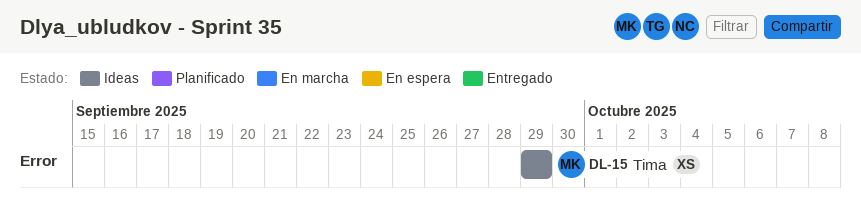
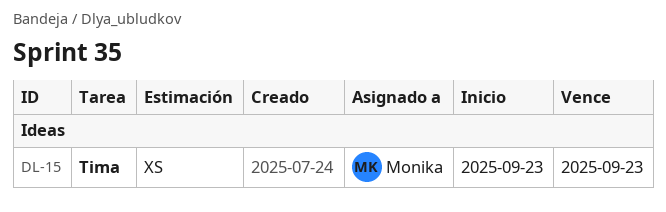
DL-15, start: Sep 29 -> Sep 23
DL-15, due: Sep 29 -> Sep 23

